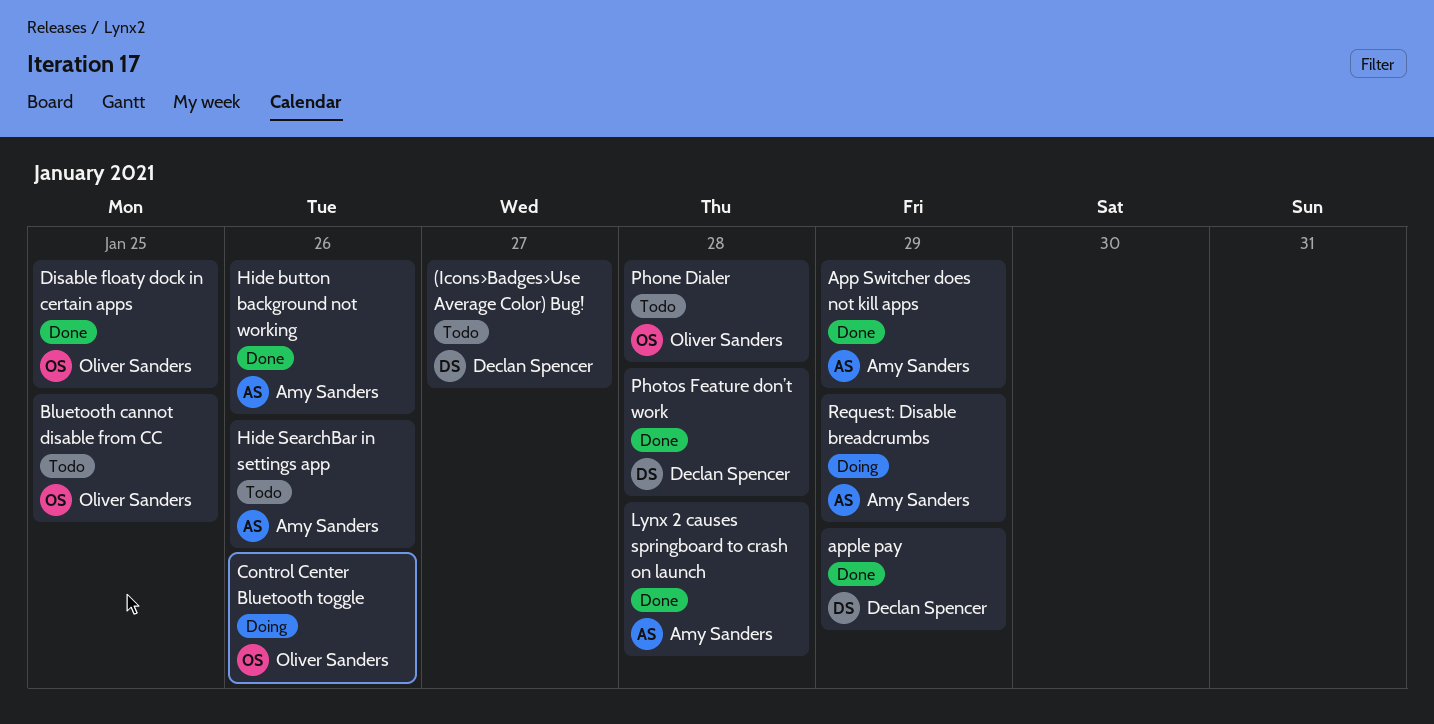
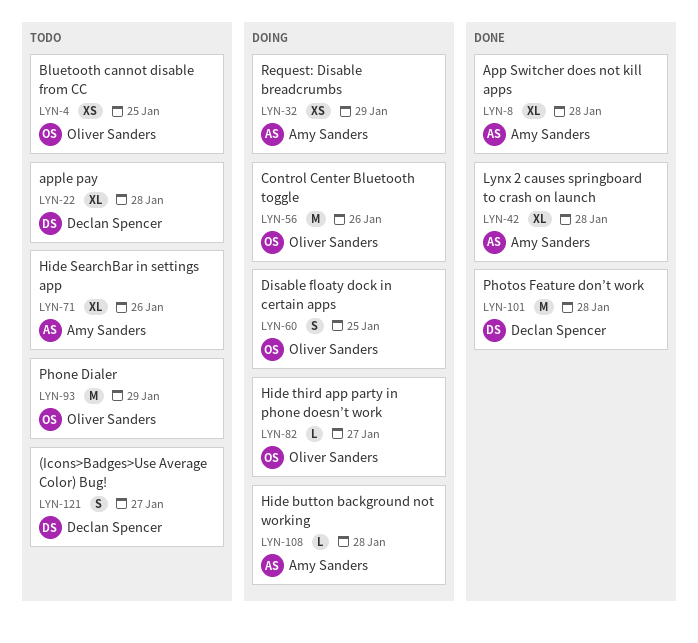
App Switcher does not kill apps, due: Jan 29 -> Jan 28
apple pay, status: Done -> Todo
apple pay, due: Jan 29 -> Jan 28
Disable floaty dock in certain apps, status: Done -> Doing
Hide button background not working, status: Done -> Doing
Hide button background not working, due: Jan 26 -> Jan 28
Hide third app party in phone doesn’t work: none -> present
Phone Dialer, due: Jan 28 -> Jan 29

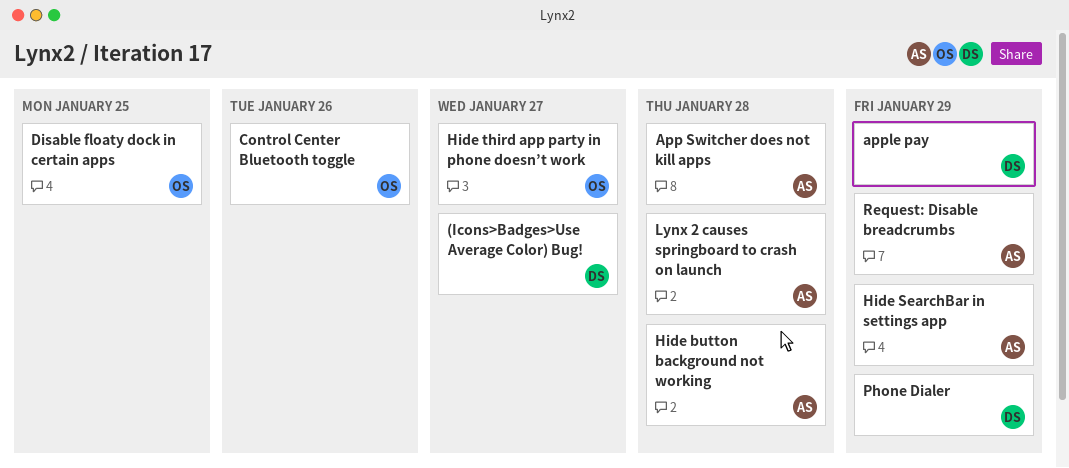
apple pay, due: Jan 28 -> Jan 29
Bluetooth cannot disable from CC: present -> none
Hide SearchBar in settings app, due: Jan 26 -> Jan 29
Phone Dialer, owner: Oliver Sanders -> Declan Spencer
Photos Feature don’t work: present -> none

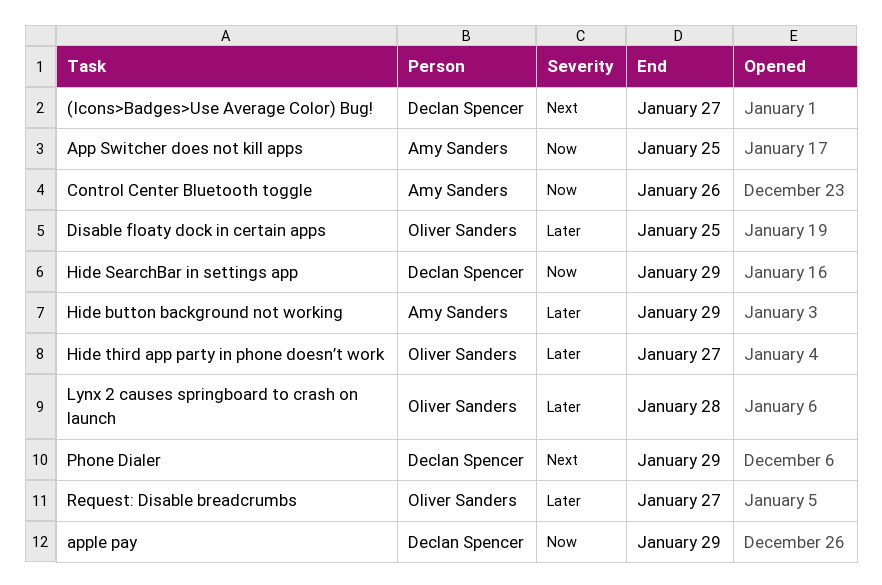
App Switcher does not kill apps, due: Jan 28 -> Jan 25
Control Center Bluetooth toggle, owner: Oliver Sanders -> Amy Sanders
Hide button background not working, due: Jan 28 -> Jan 29
Hide SearchBar in settings app, owner: Amy Sanders -> Declan Spencer
Lynx 2 causes springboard to crash on launch, owner: Amy Sanders -> Oliver Sanders
Request: Disable breadcrumbs, owner: Amy Sanders -> Oliver Sanders
Request: Disable breadcrumbs, due: Jan 29 -> Jan 27

